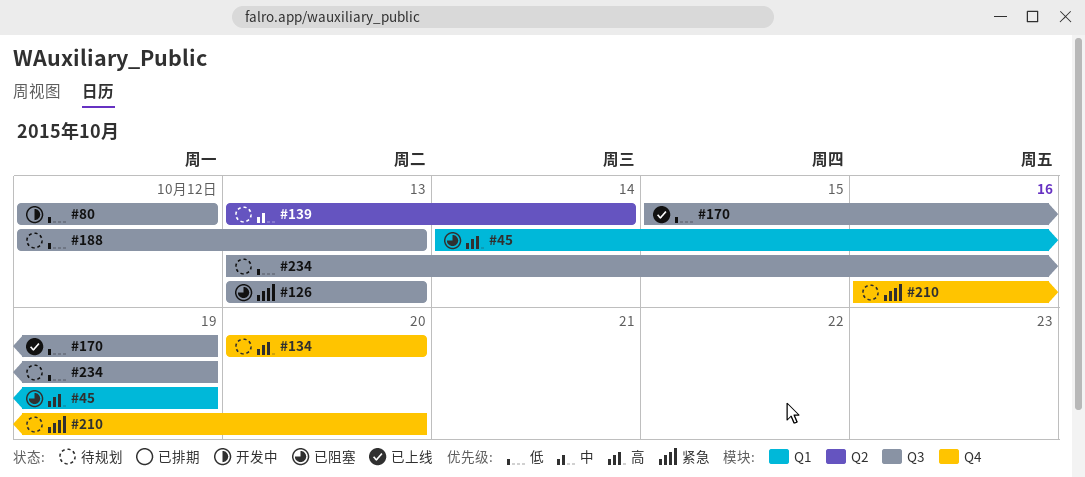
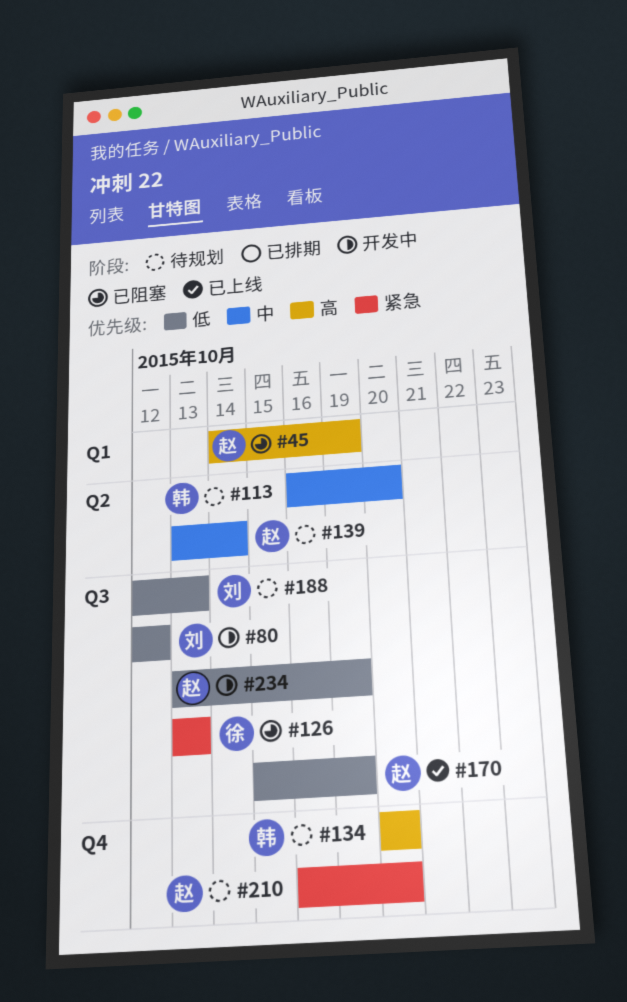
#113: none -> present
#234, status: 待规划 -> 开发中

